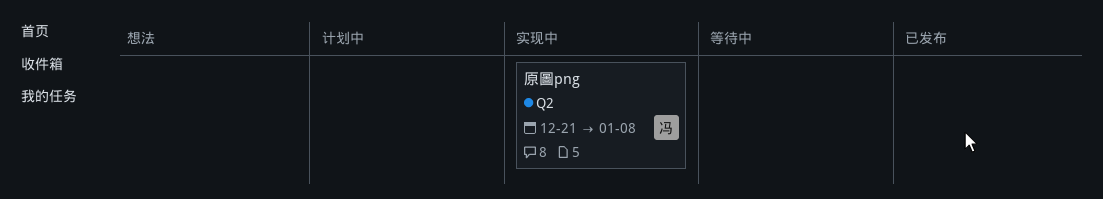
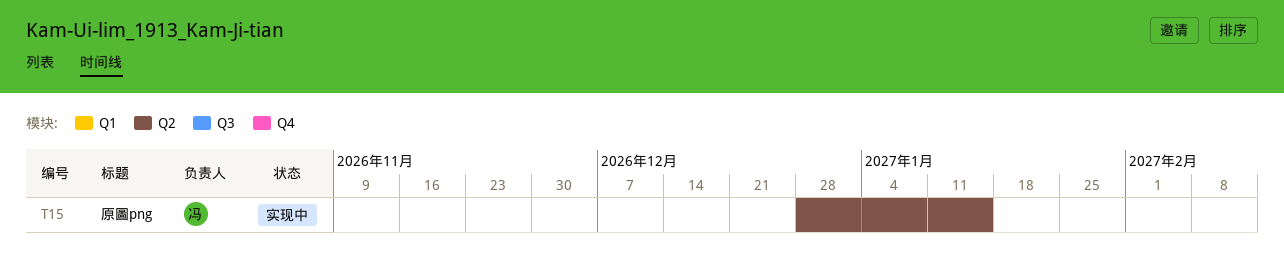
原圖png, start: Dec 21 -> Dec 28
原圖png, due: Jan 8 -> Jan 15

